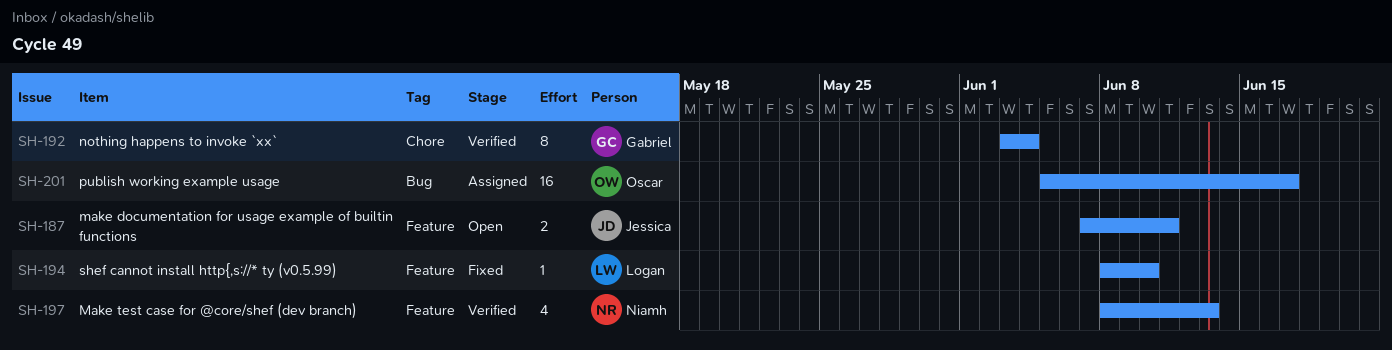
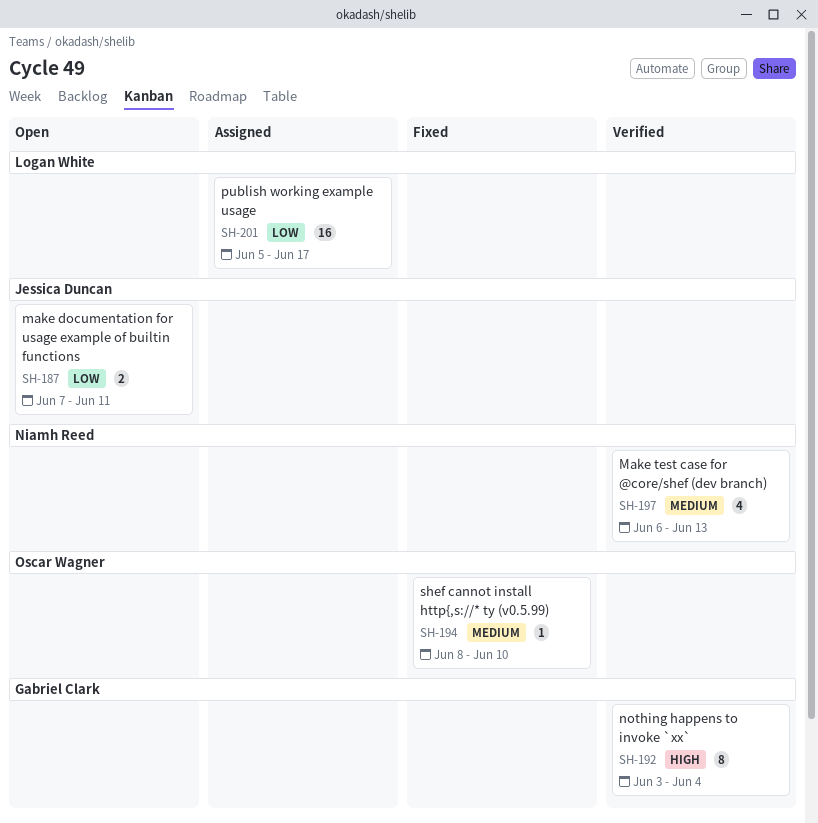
SH-194, owner: Logan White -> Oscar Wagner
SH-197, start: Jun 8 -> Jun 6
SH-201, owner: Oscar Wagner -> Logan White

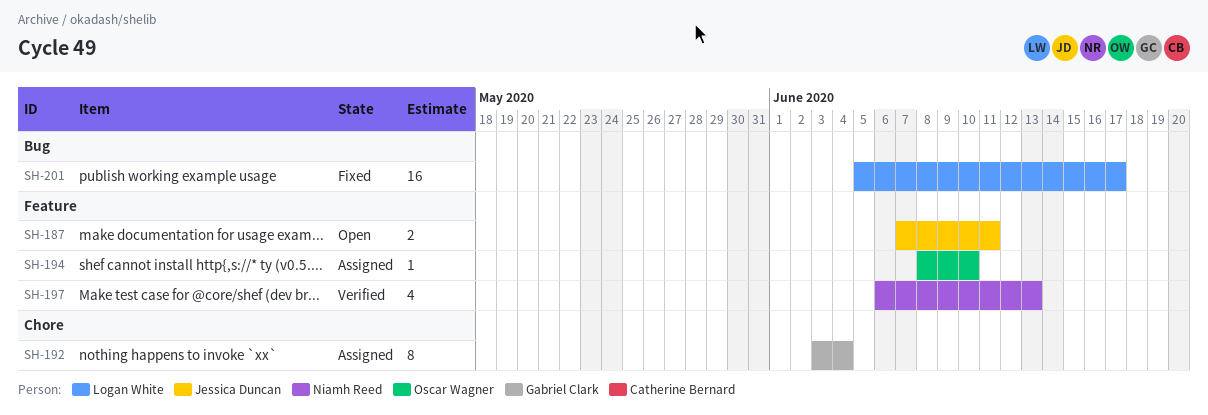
SH-192, status: Verified -> Assigned
SH-194, status: Fixed -> Assigned
SH-201, status: Assigned -> Fixed

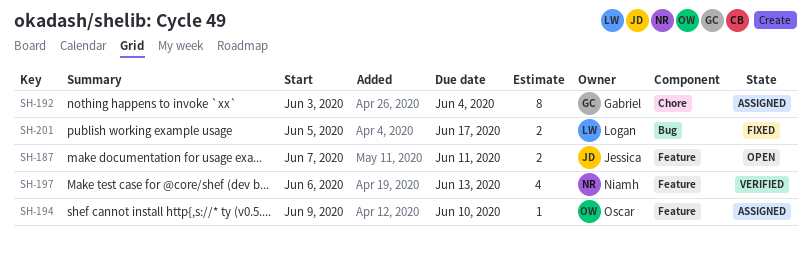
SH-194, start: Jun 8 -> Jun 9
SH-201, estimate: 16 -> 2

